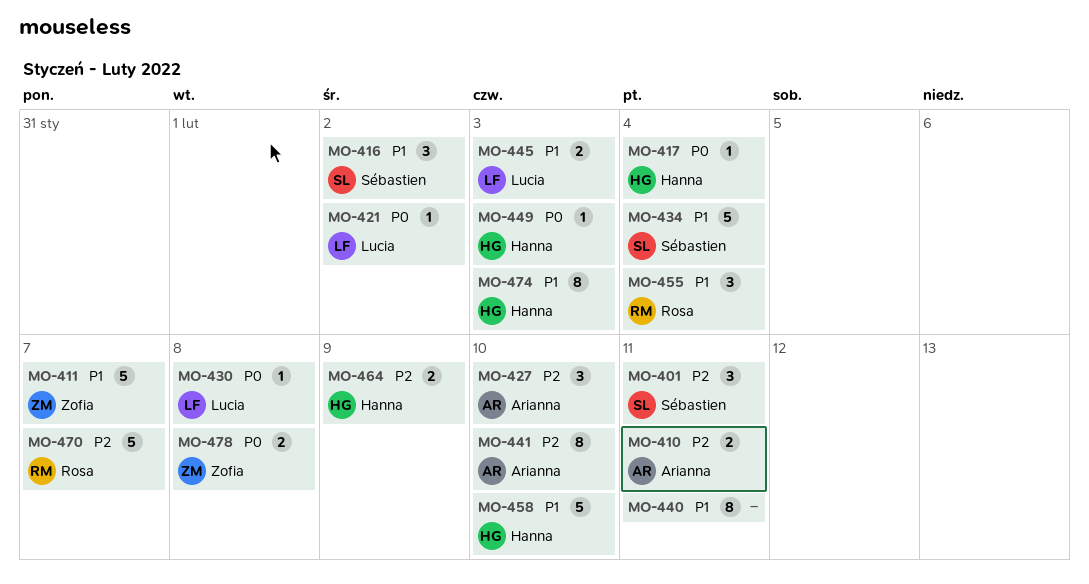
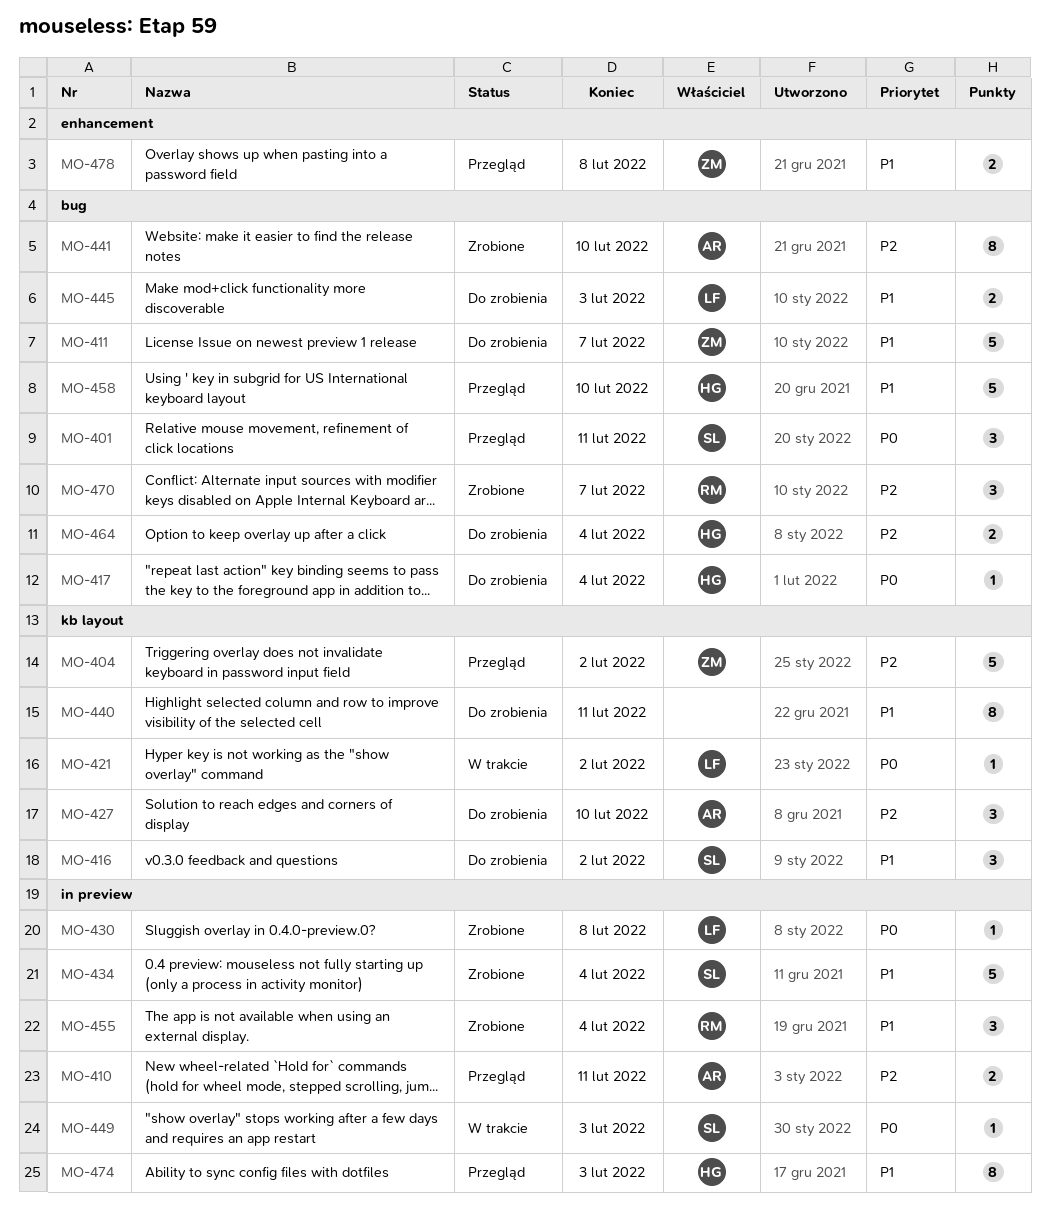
MO-401, priority: P2 -> P0
MO-404: none -> present
MO-449, owner: Hanna -> Sébastien
MO-464, due: Feb 9 -> Feb 4
MO-470, estimate: 5 -> 3
MO-478, priority: P0 -> P1

